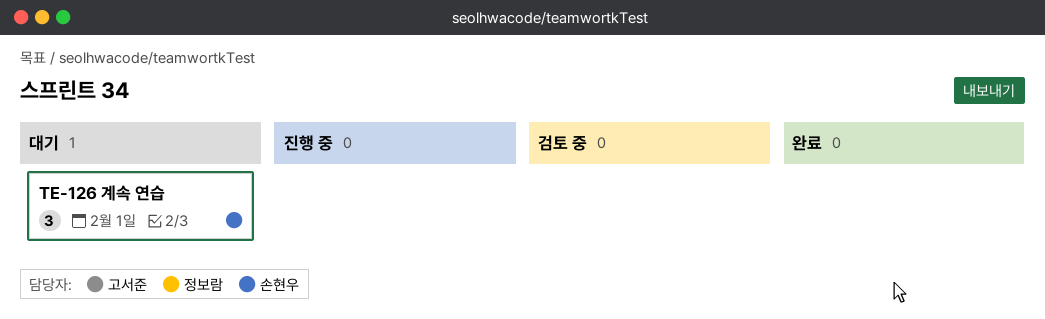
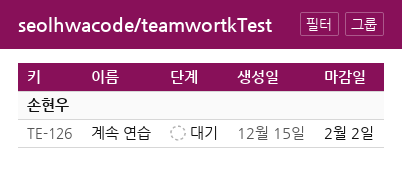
TE-126, due: Feb 1 -> Feb 2

